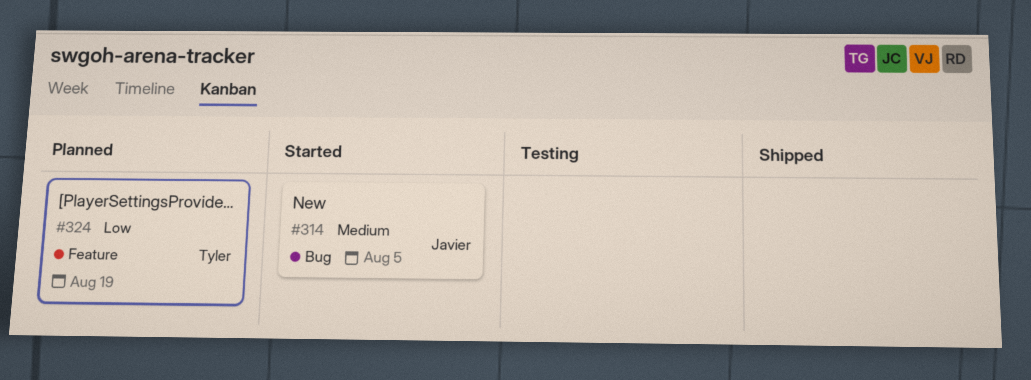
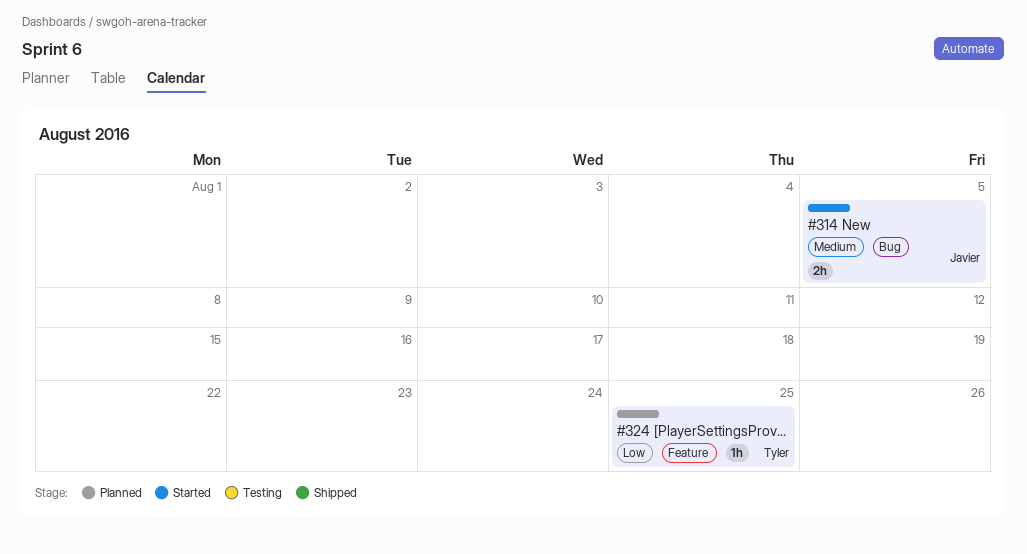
#324, due: Aug 19 -> Aug 25

